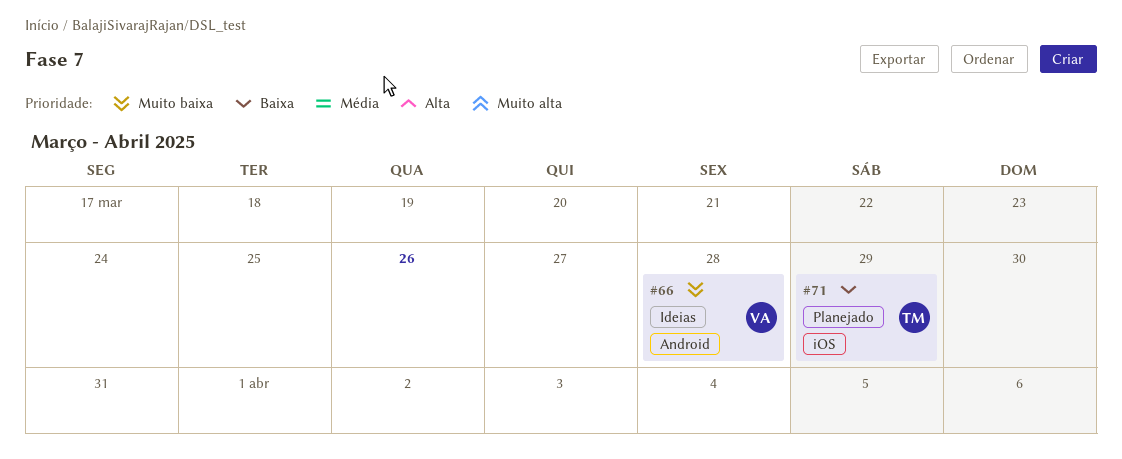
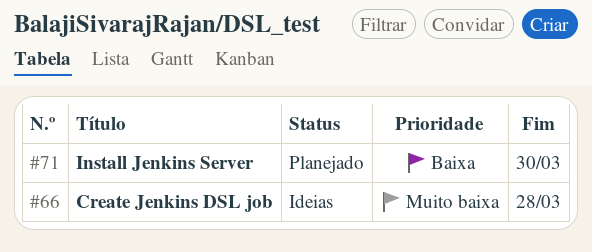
#71, due: Mar 29 -> Mar 30

